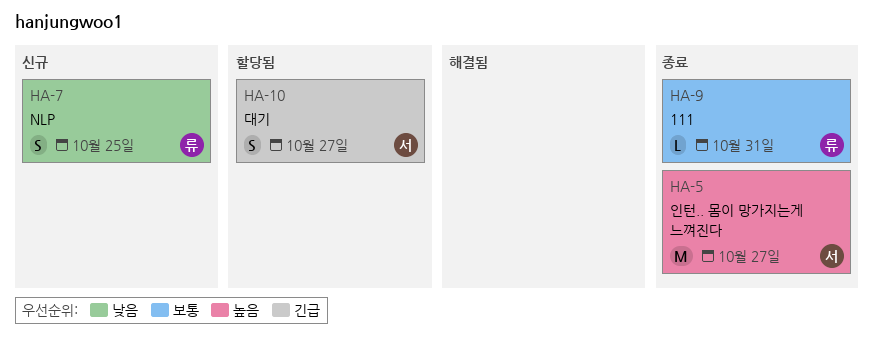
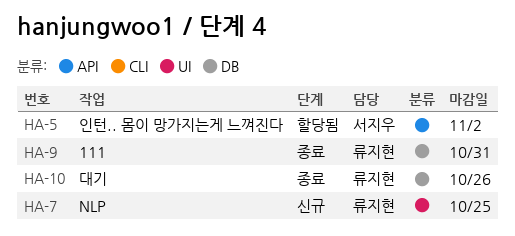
HA-5, status: 종료 -> 할당됨
HA-5, due: Oct 27 -> Nov 2
HA-10, status: 할당됨 -> 종료
HA-10, owner: 서지우 -> 류지현
HA-10, due: Oct 27 -> Oct 26

